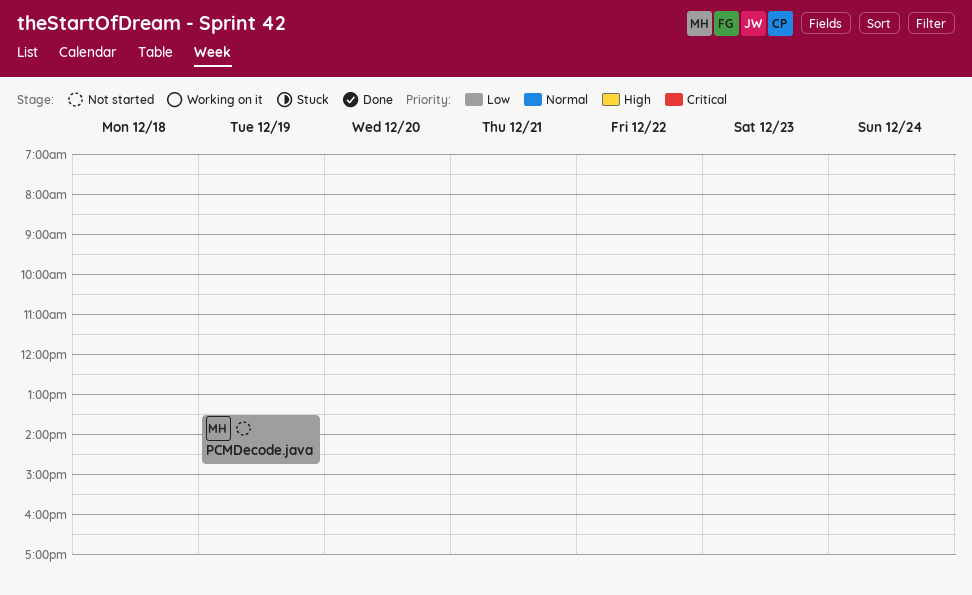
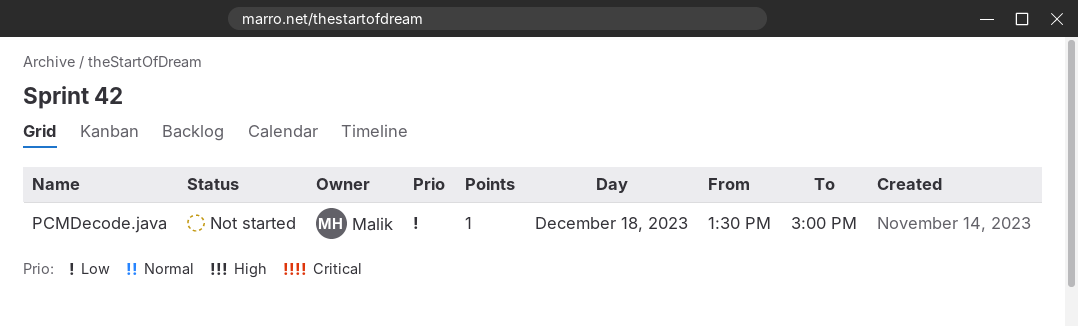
PCMDecode.java, day: Dec 19 -> Dec 18
PCMDecode.java, ends: 14:45 -> 15:00

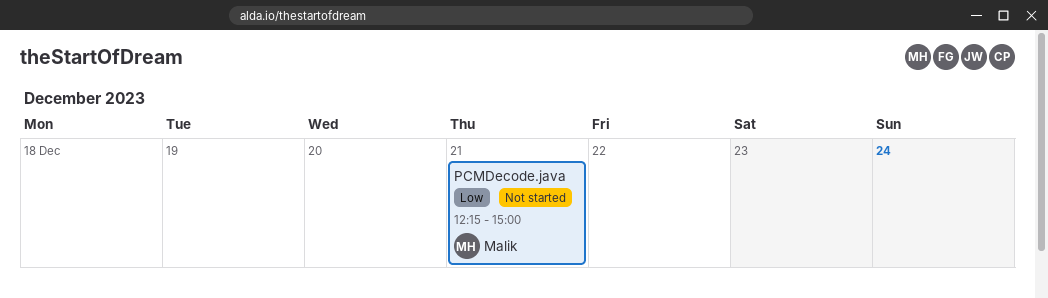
PCMDecode.java, day: Dec 18 -> Dec 21
PCMDecode.java, begins: 13:30 -> 12:15

